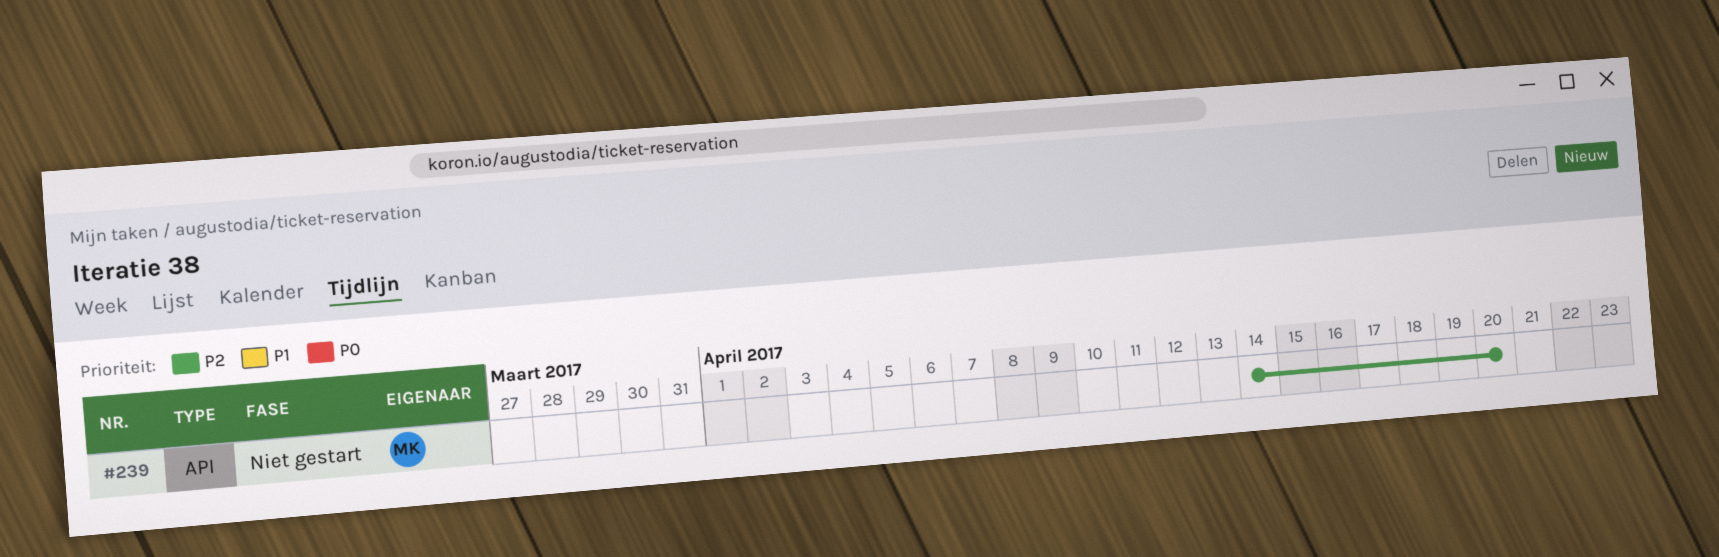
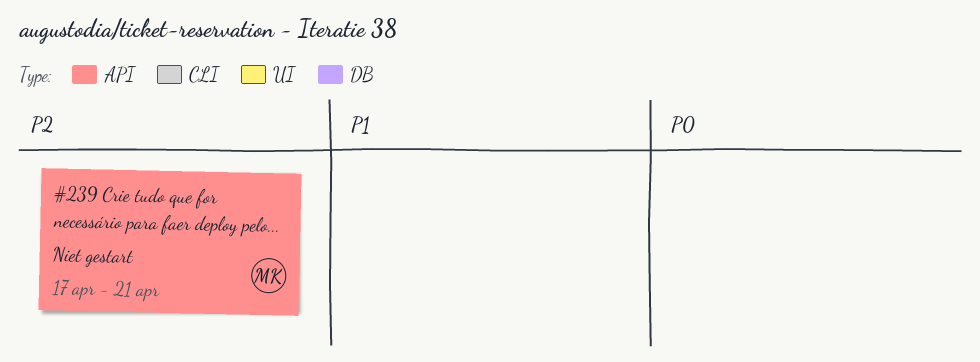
#239, start: Apr 14 -> Apr 17
#239, due: Apr 20 -> Apr 21

